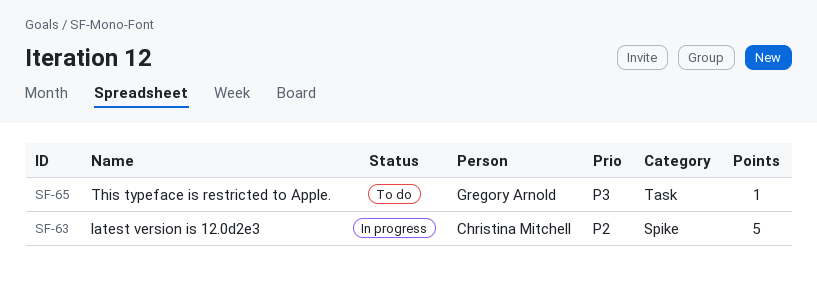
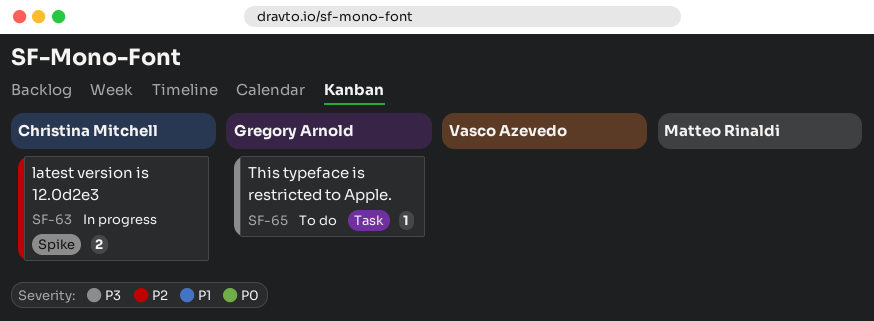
SF-63, estimate: 5 -> 2

